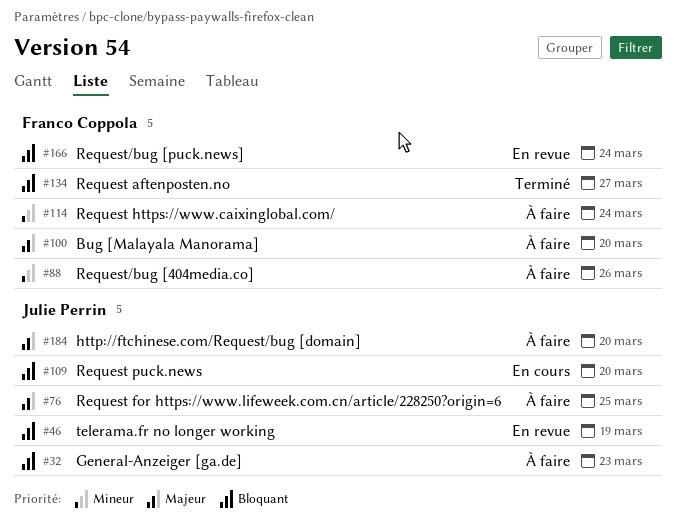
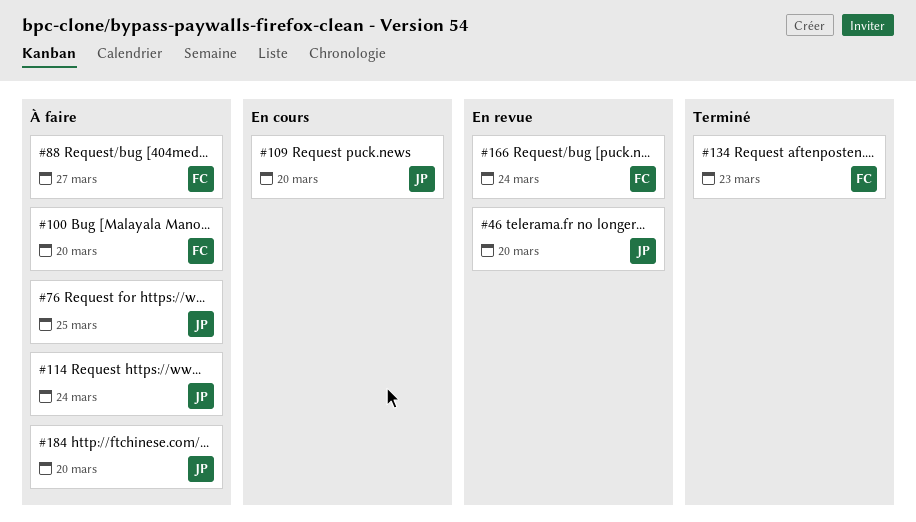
#32: present -> none
#46, due: Mar 19 -> Mar 20
#88, due: Mar 26 -> Mar 27
#114, owner: Franco Coppola -> Julie Perrin
#134, due: Mar 27 -> Mar 23

